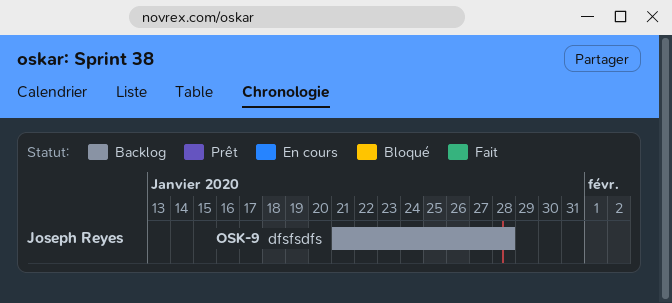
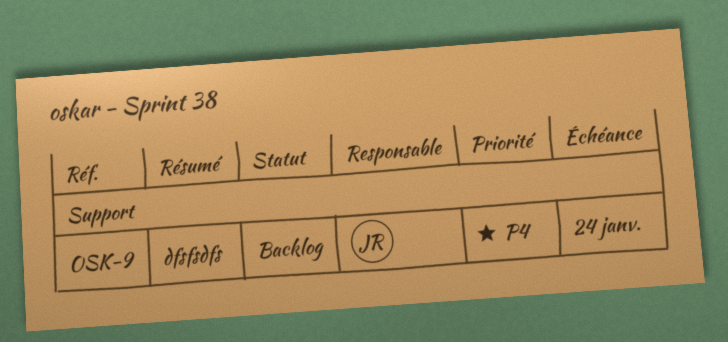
OSK-9, due: Jan 28 -> Jan 24

